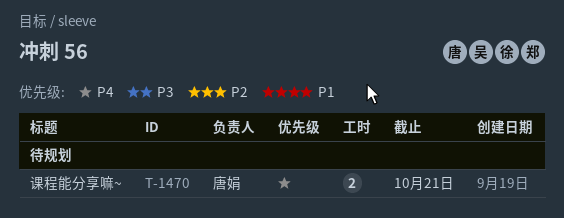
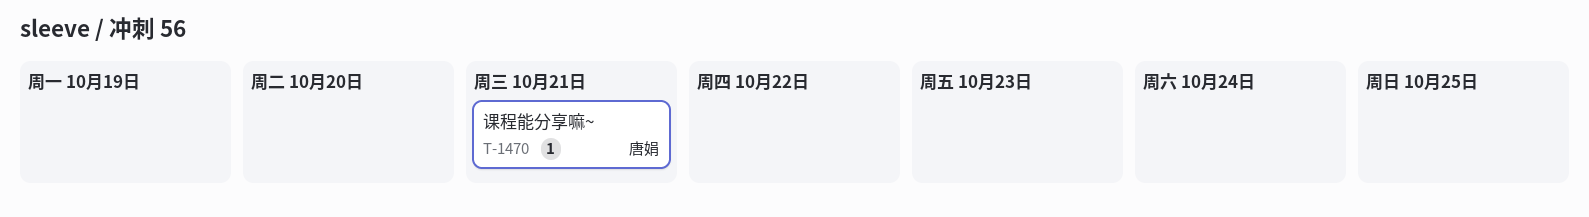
T-1470, estimate: 2 -> 1

